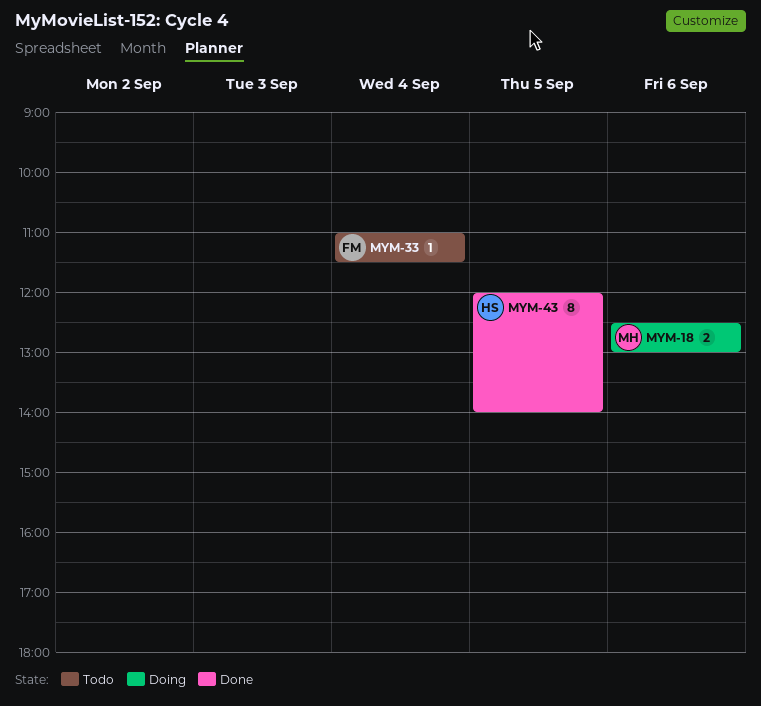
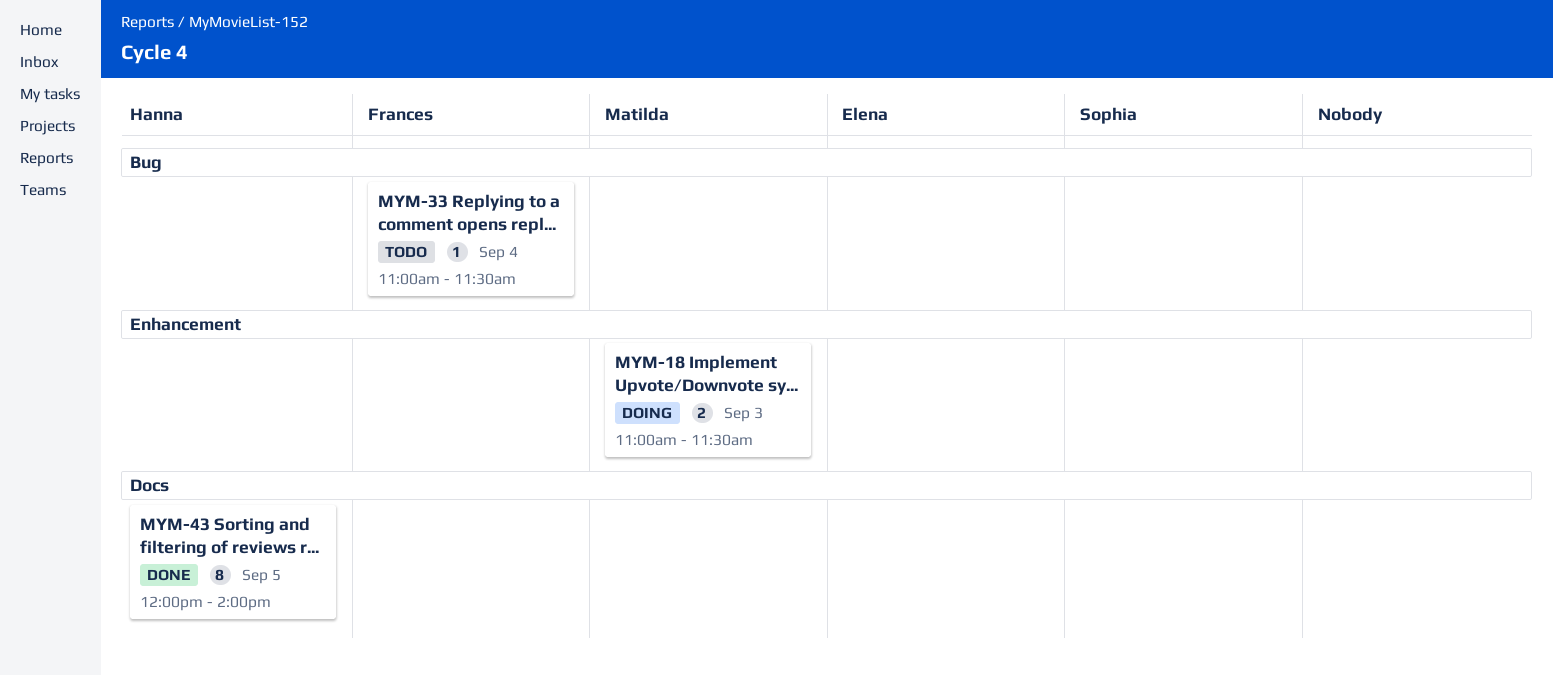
MYM-18, day: Sep 6 -> Sep 3
MYM-18, begins: 12:30 -> 11:00
MYM-18, ends: 13:00 -> 11:30

